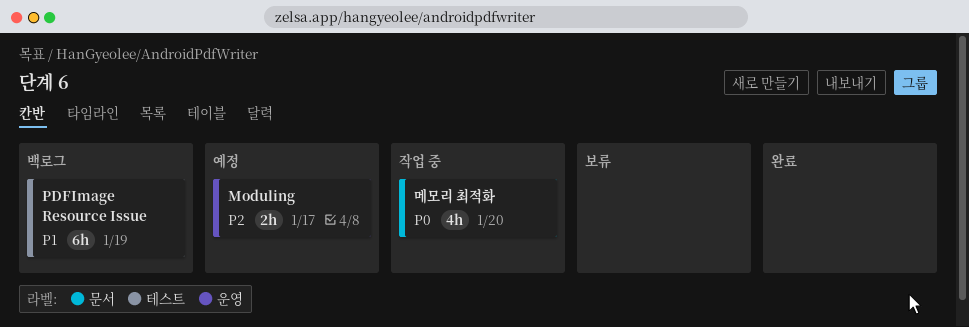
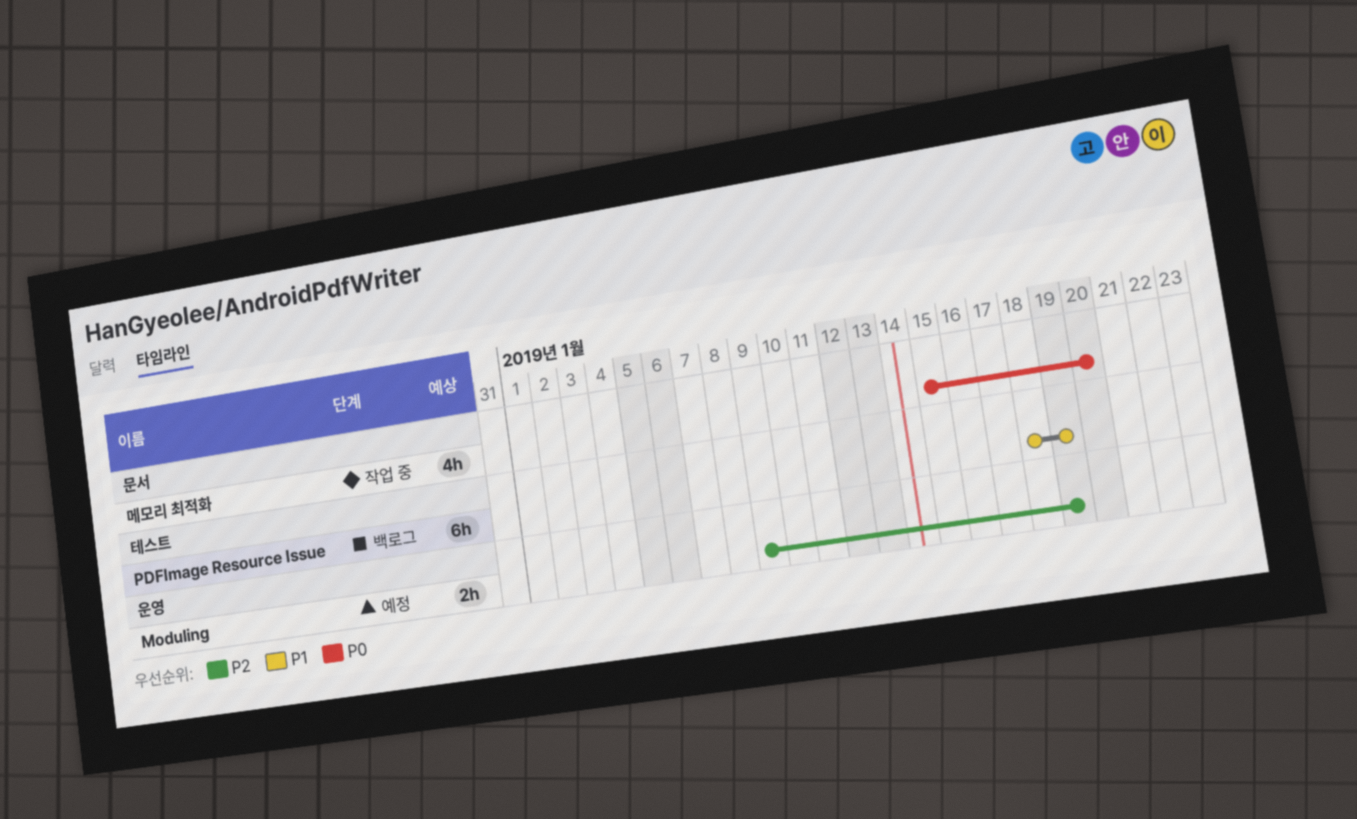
Moduling, due: Jan 17 -> Jan 19

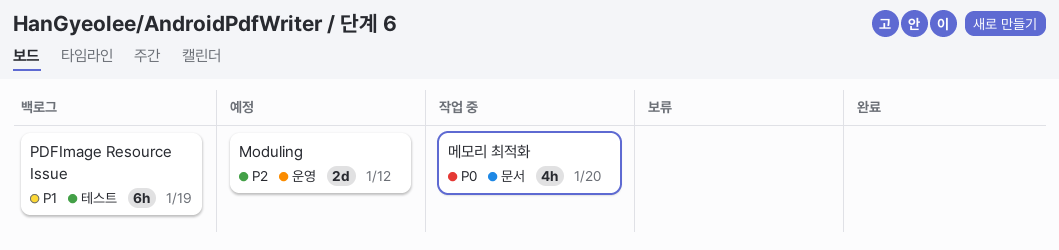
Moduling, estimate: 2h -> 2d
Moduling, due: Jan 19 -> Jan 12

